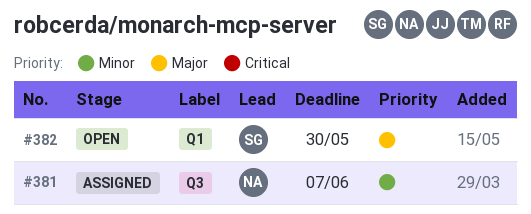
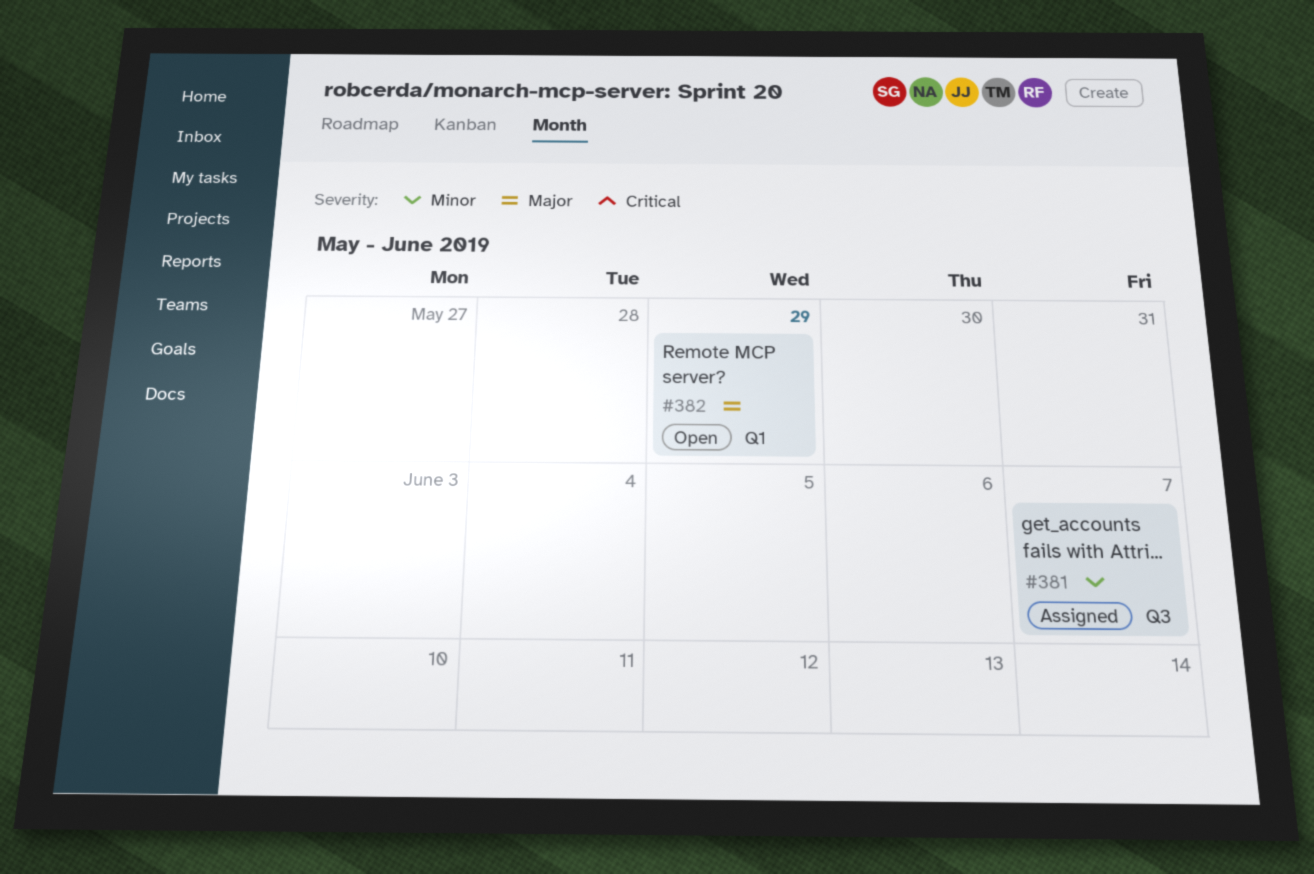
#382, due: May 30 -> May 29

